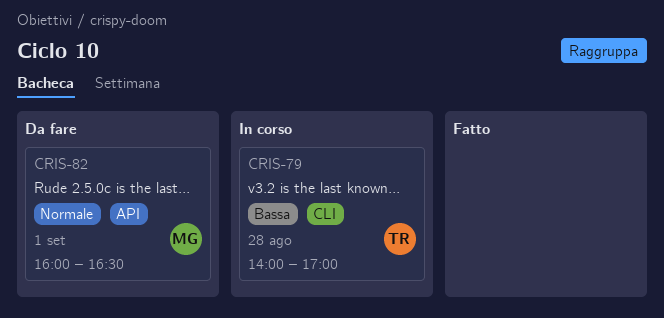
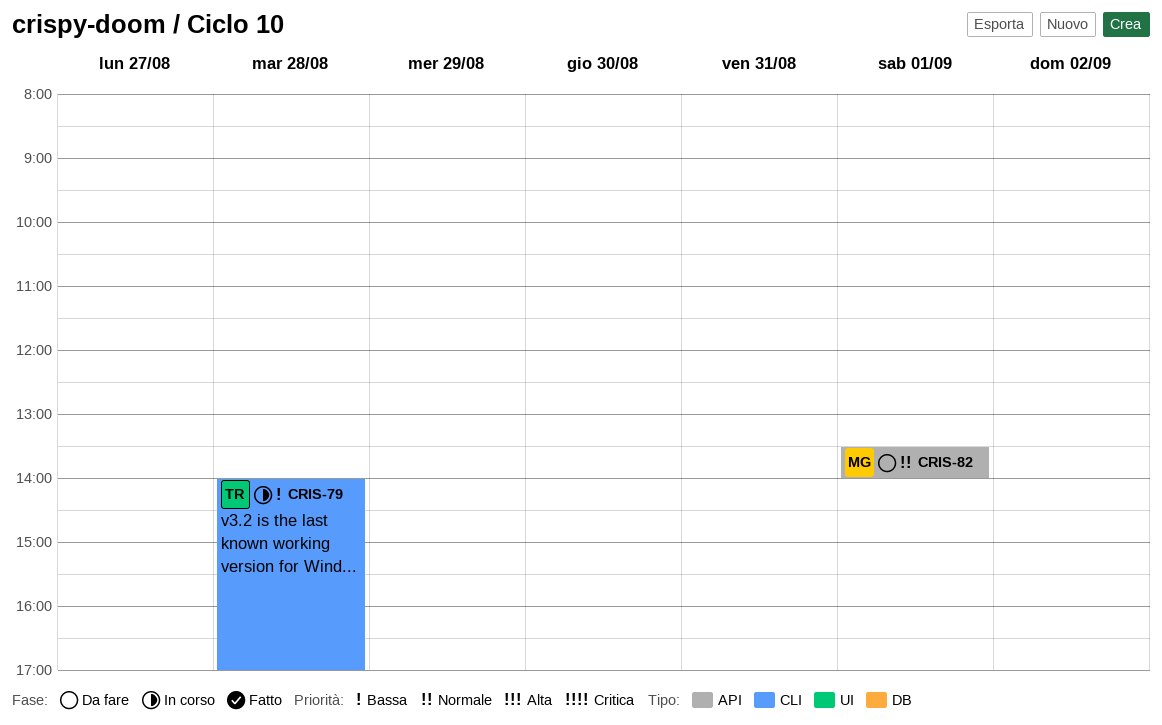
CRIS-82, begins: 16:00 -> 13:30
CRIS-82, ends: 16:30 -> 14:00

